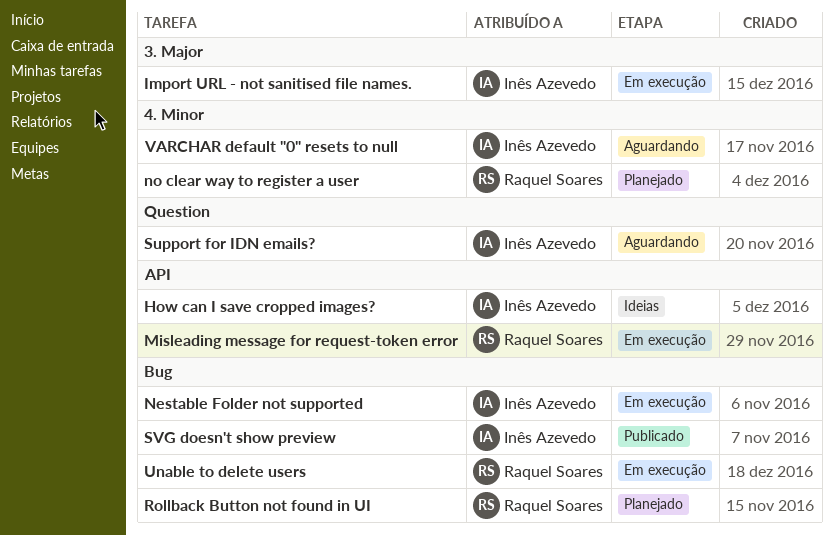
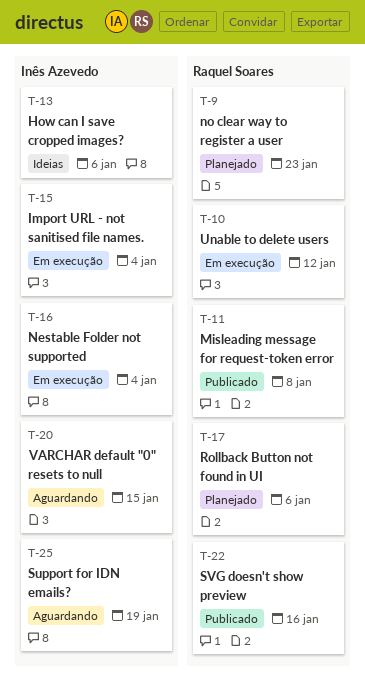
Misleading message for request-token error, status: Em execução -> Publicado
SVG doesn't show preview, owner: Inês Azevedo -> Raquel Soares

